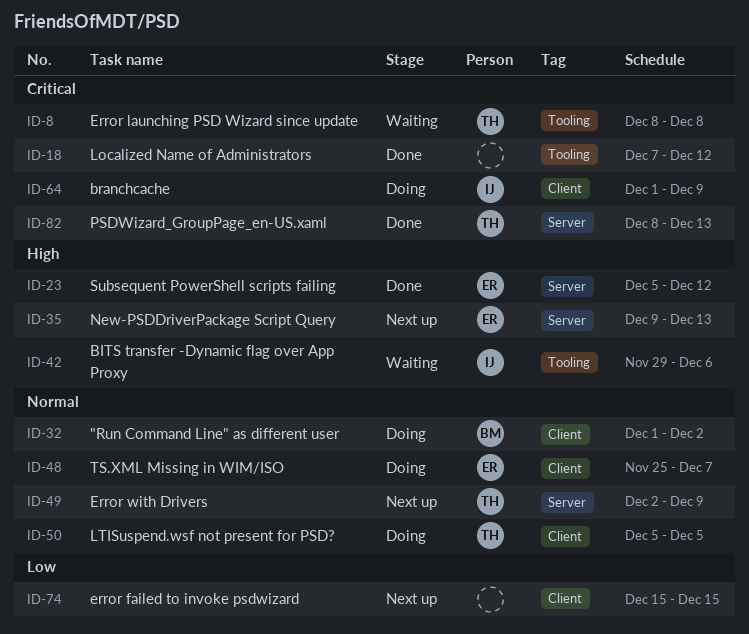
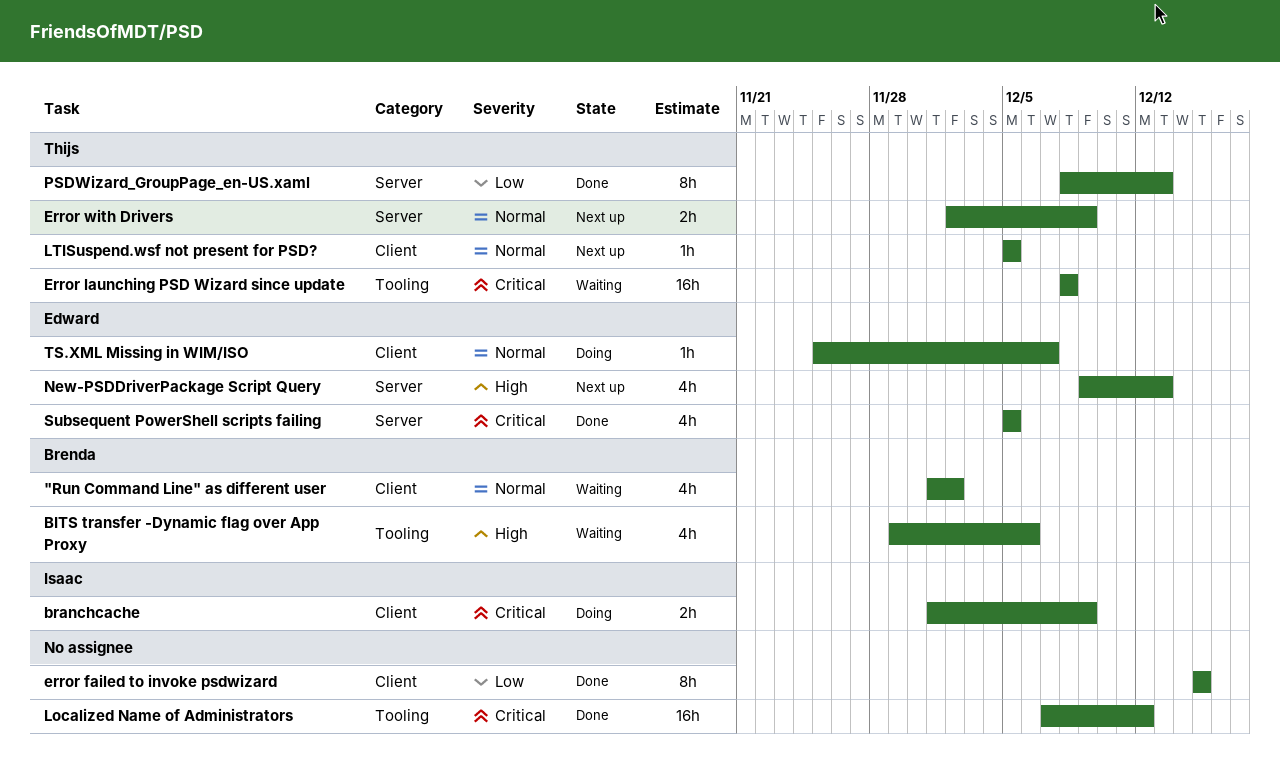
"Run Command Line" as different user, status: Doing -> Waiting
BITS transfer -Dynamic flag over App Proxy, owner: Isaac -> Brenda
error failed to invoke psdwizard, status: Next up -> Done
LTISuspend.wsf not present for PSD?, status: Doing -> Next up
PSDWizard_GroupPage_en-US.xaml, priority: Critical -> Low
Subsequent PowerShell scripts failing, priority: High -> Critical
Subsequent PowerShell scripts failing, due: Dec 12 -> Dec 5

